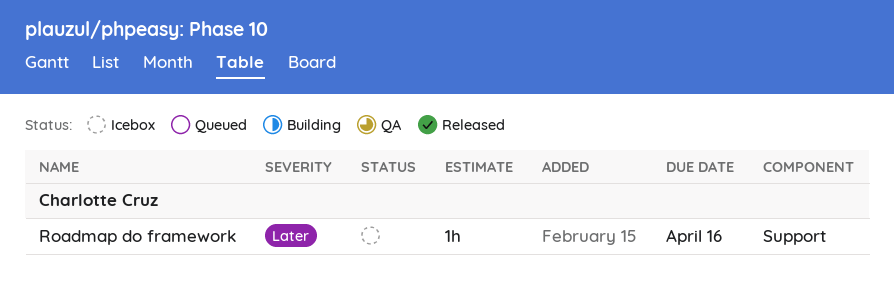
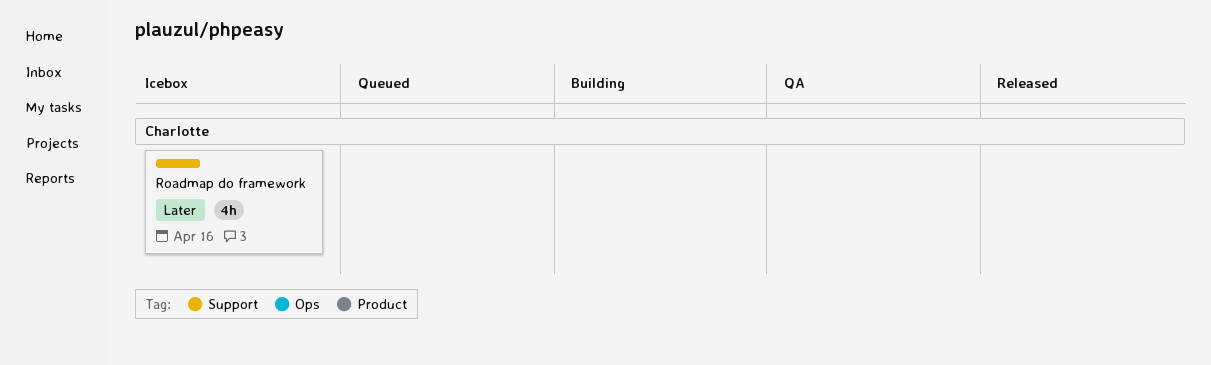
Roadmap do framework, estimate: 1h -> 4h

